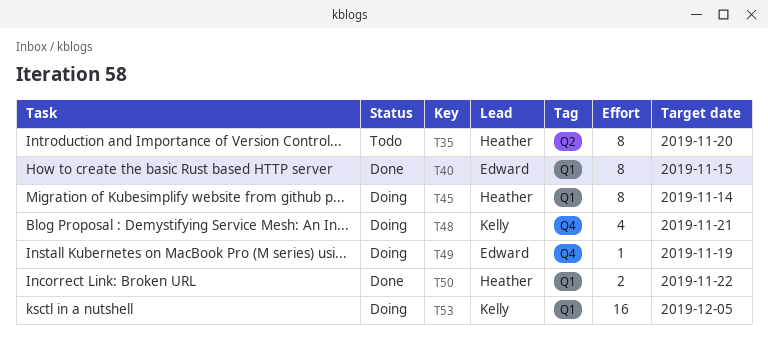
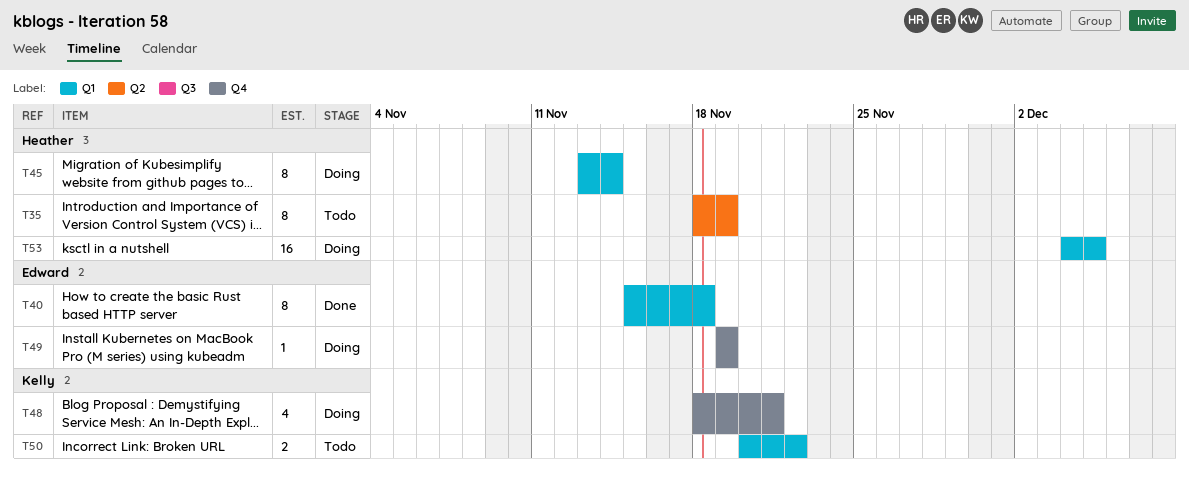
T35, due: Nov 20 -> Nov 19
T40, due: Nov 15 -> Nov 18
T50, status: Done -> Todo
T50, owner: Heather -> Kelly
T53, owner: Kelly -> Heather

